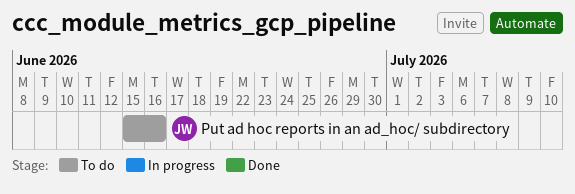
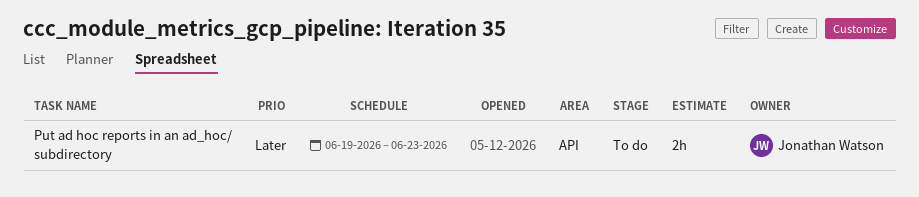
Put ad hoc reports in an ad_hoc/ subdirectory, start: Jun 15 -> Jun 19
Put ad hoc reports in an ad_hoc/ subdirectory, due: Jun 16 -> Jun 23

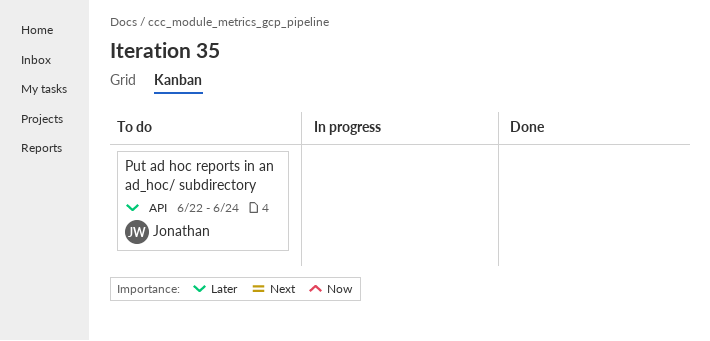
Put ad hoc reports in an ad_hoc/ subdirectory, start: Jun 19 -> Jun 22
Put ad hoc reports in an ad_hoc/ subdirectory, due: Jun 23 -> Jun 24

